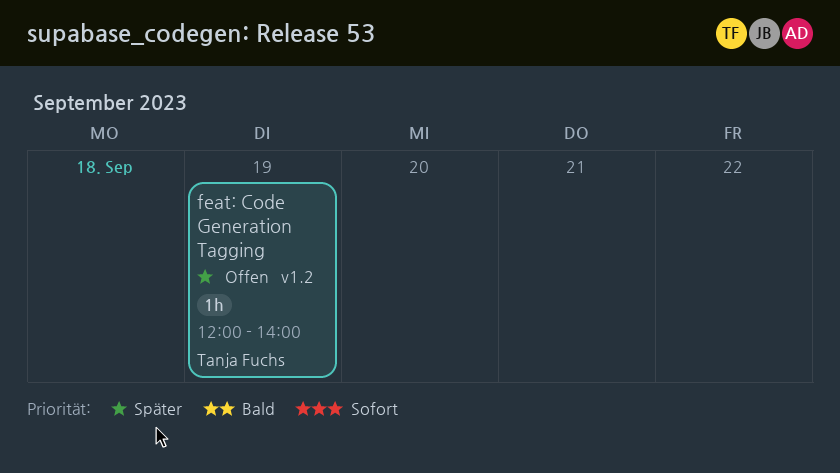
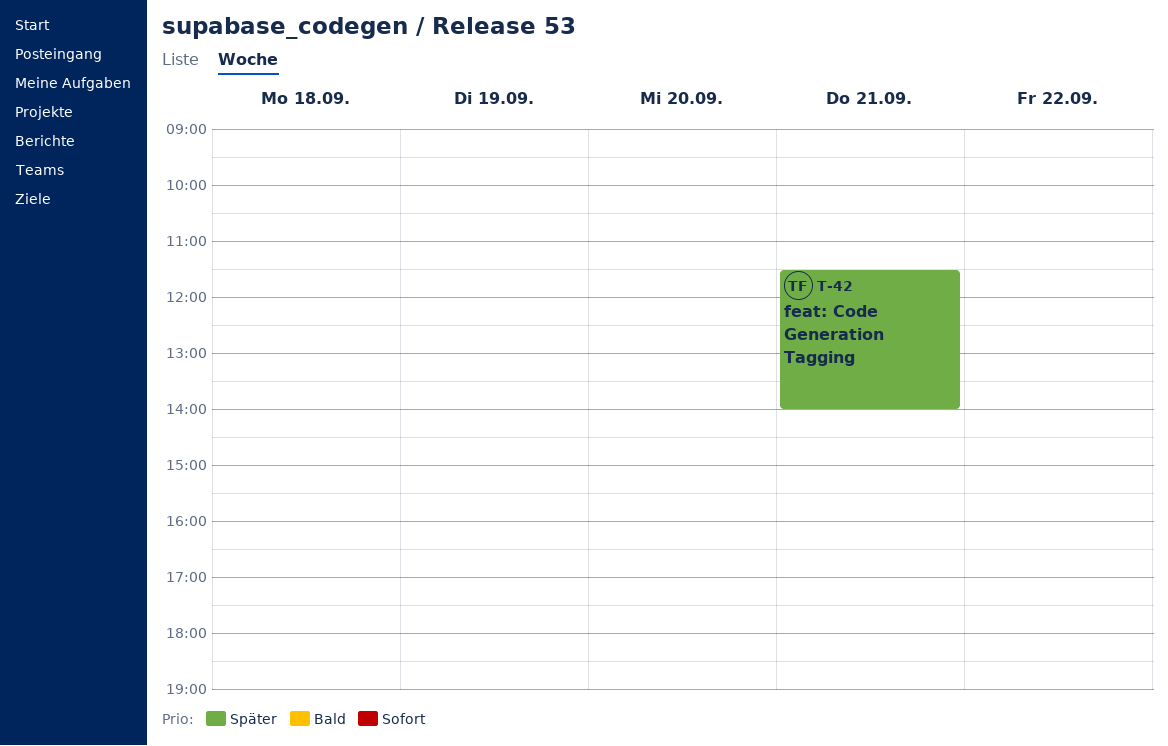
feat: Code Generation Tagging, day: Sep 19 -> Sep 21
feat: Code Generation Tagging, begins: 12:00 -> 11:30

